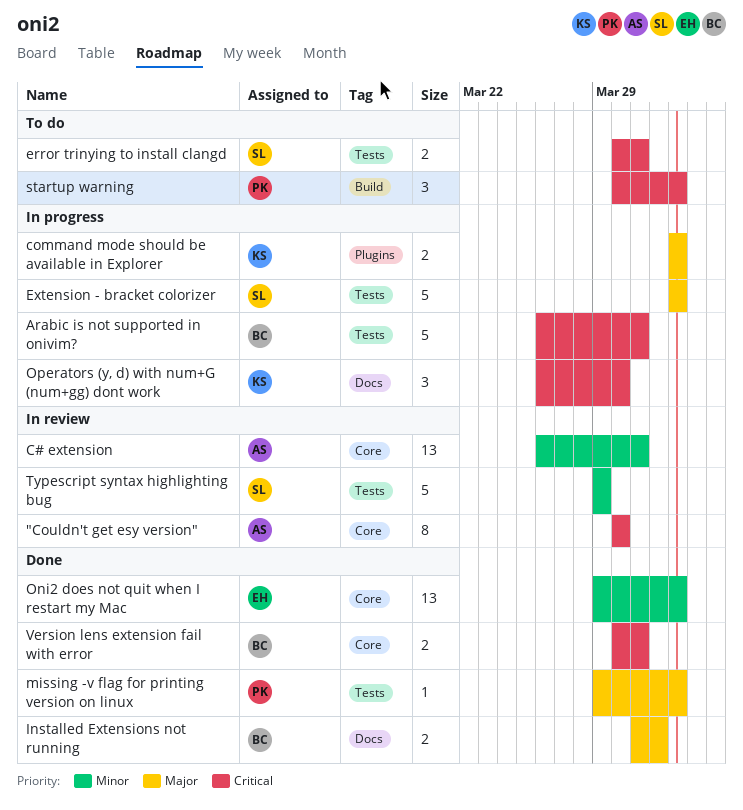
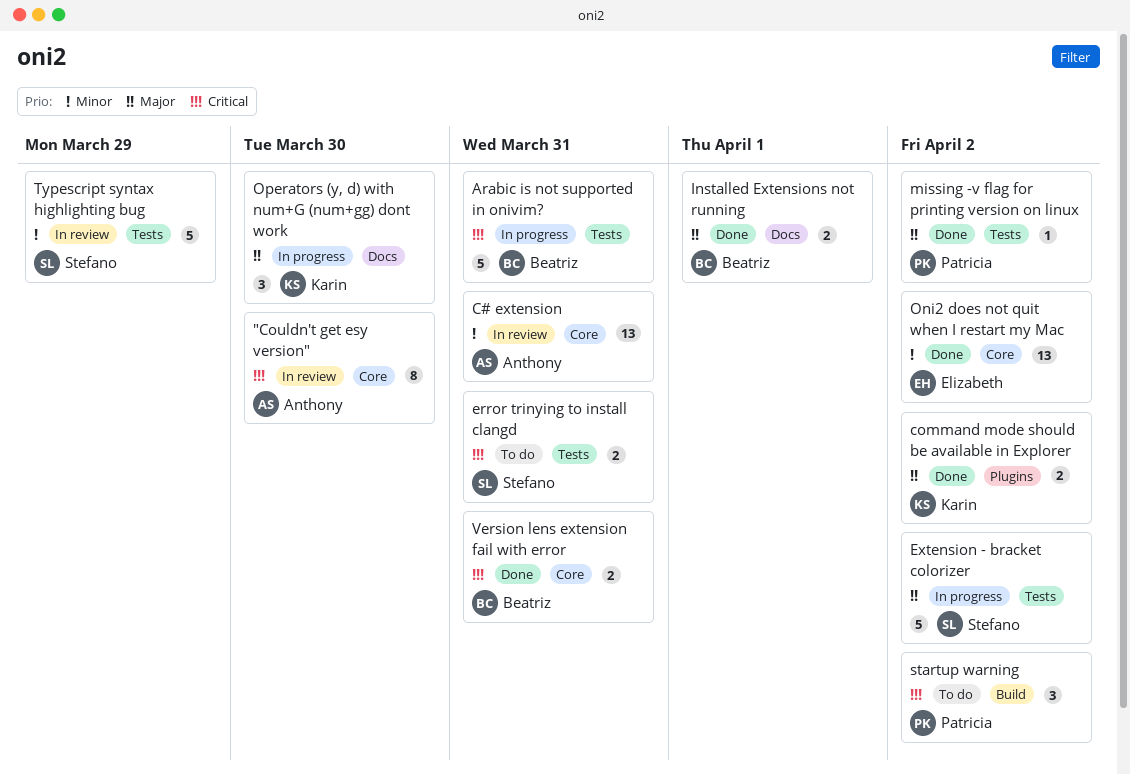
command mode should be available in Explorer, status: In progress -> Done
Operators (y, d) with num+G (num+gg) dont work, priority: Critical -> Major

